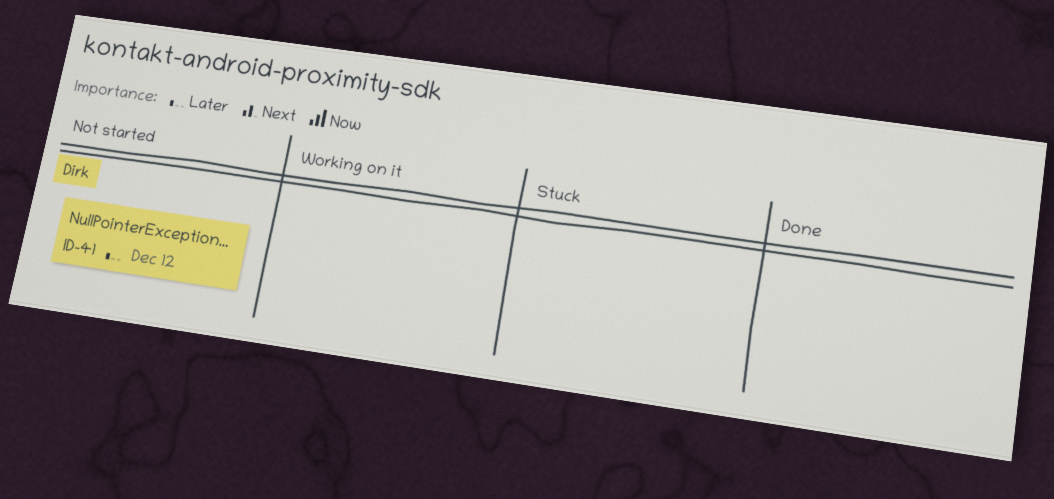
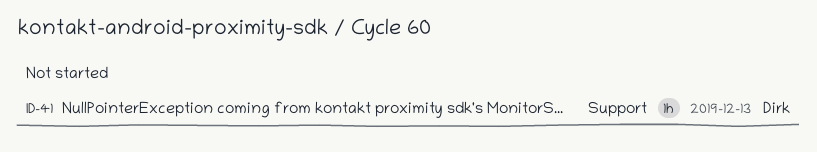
ID-41, due: Dec 12 -> Dec 13

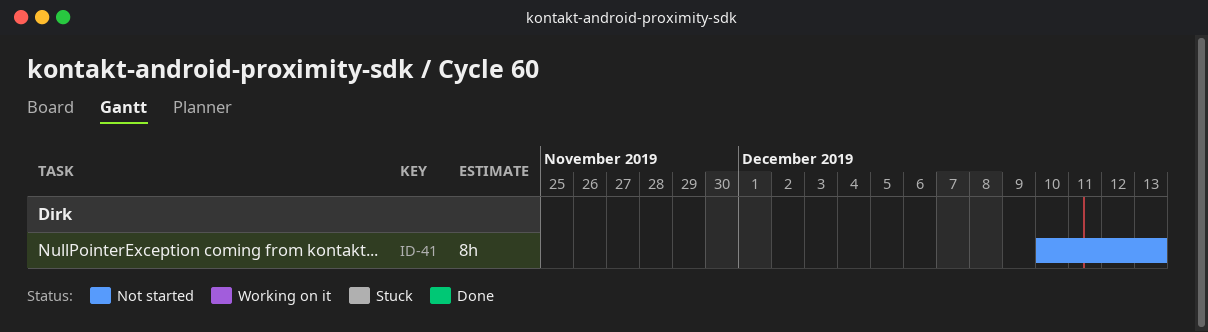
ID-41, estimate: 1h -> 8h

